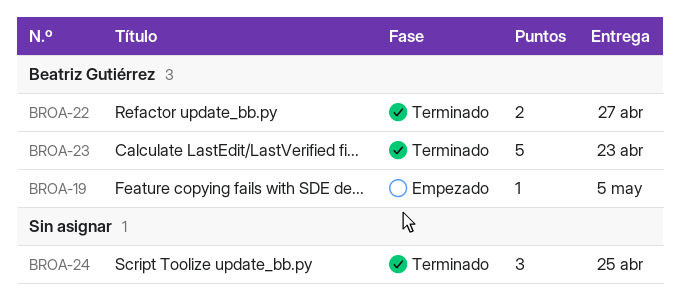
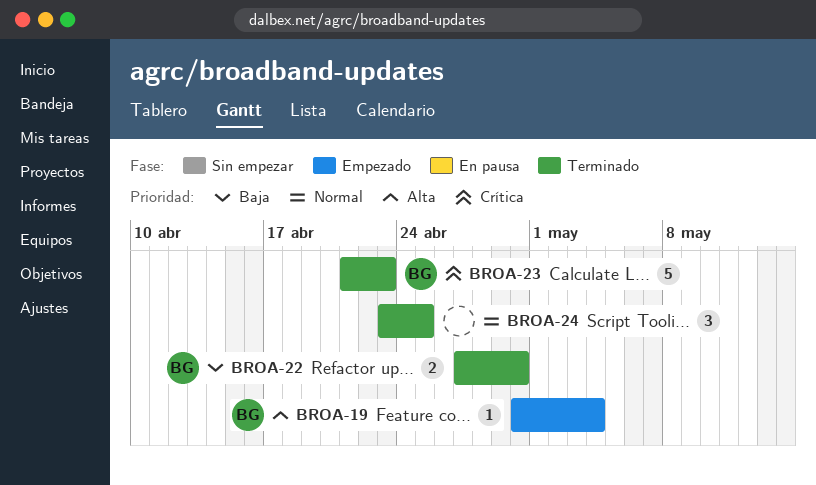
BROA-19, due: May 5 -> May 4
BROA-22, due: Apr 27 -> Apr 30

